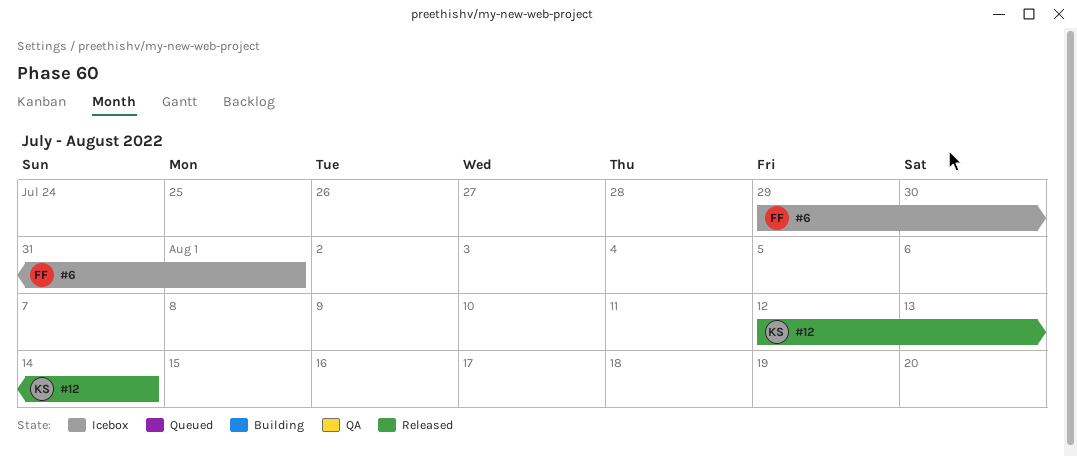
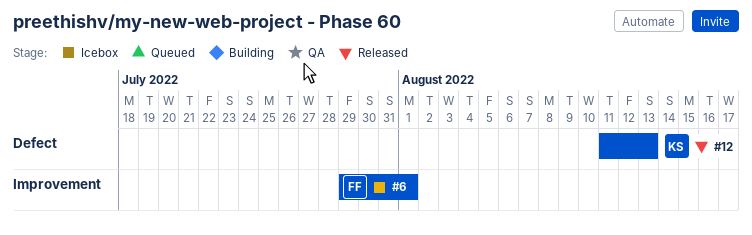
#12, start: Aug 12 -> Aug 11
#12, due: Aug 14 -> Aug 13

